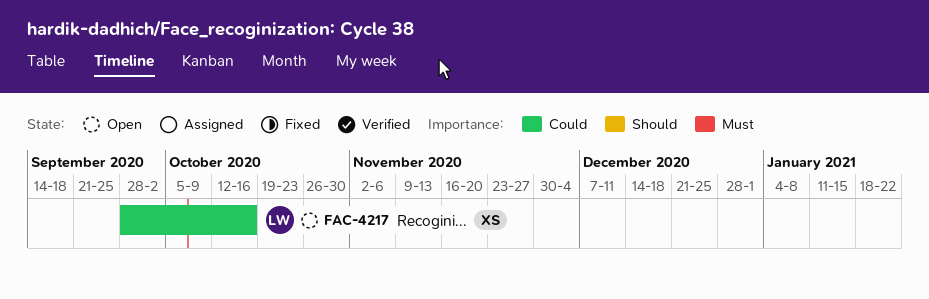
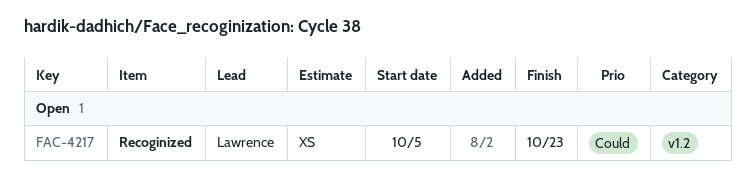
FAC-4217, start: Sep 28 -> Oct 5
FAC-4217, due: Oct 16 -> Oct 23

